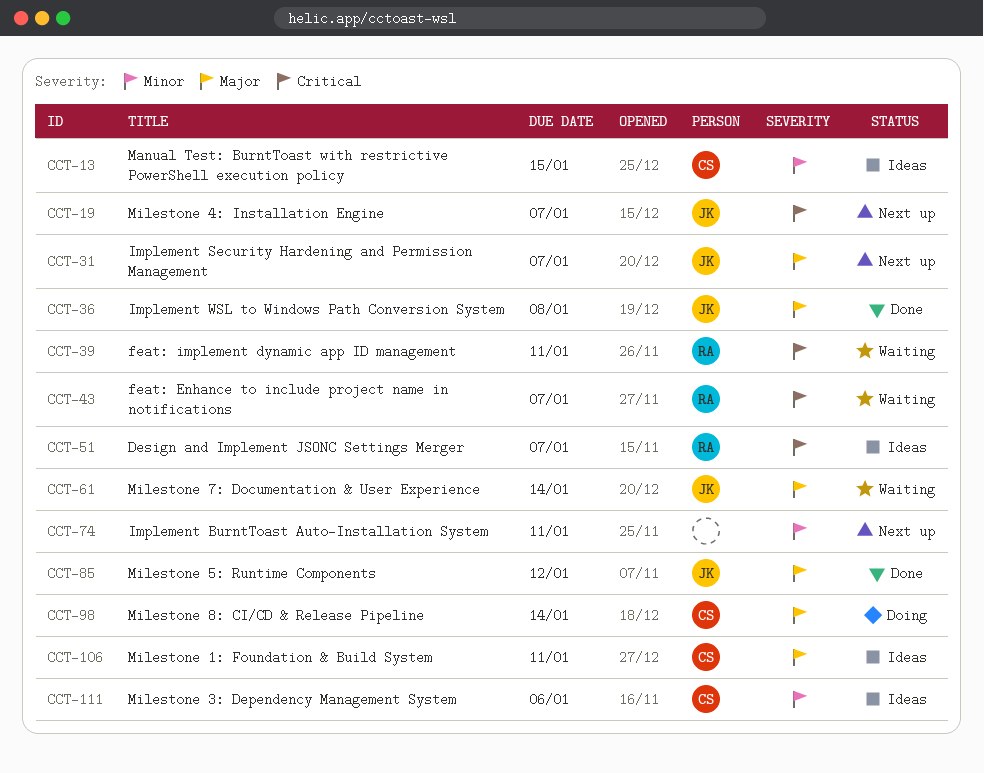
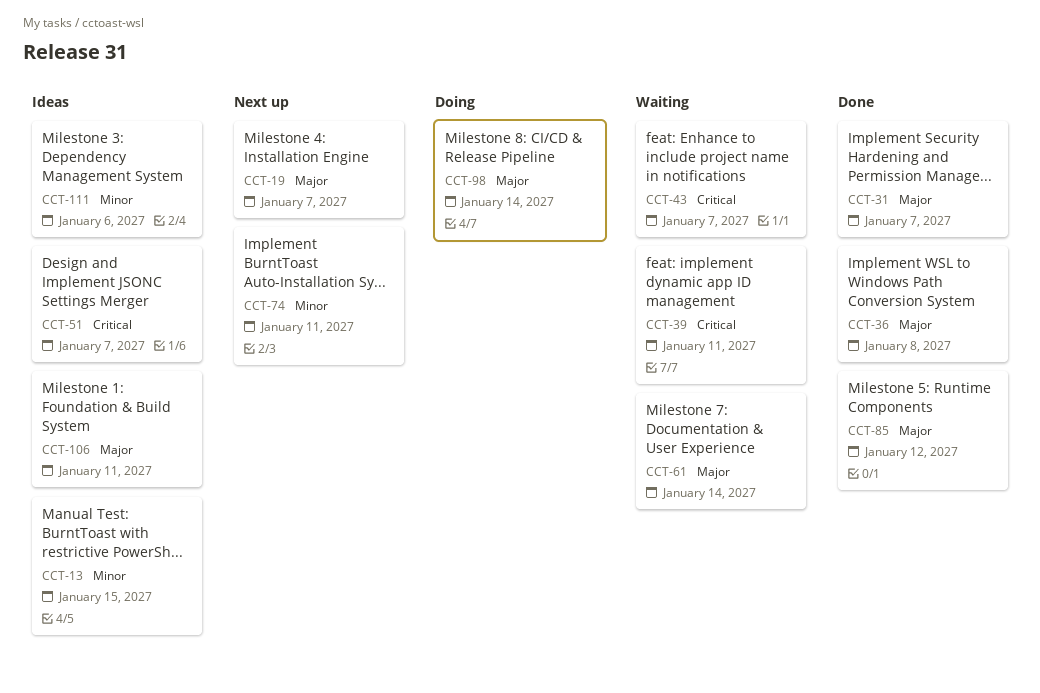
CCT-19, priority: Critical -> Major
CCT-31, status: Next up -> Done

